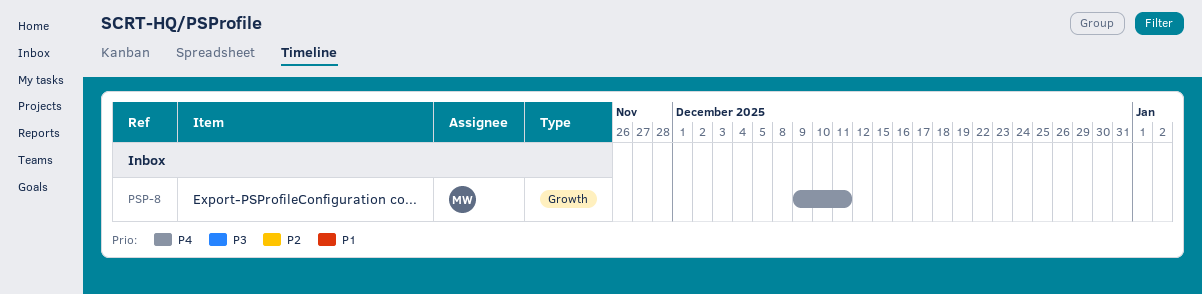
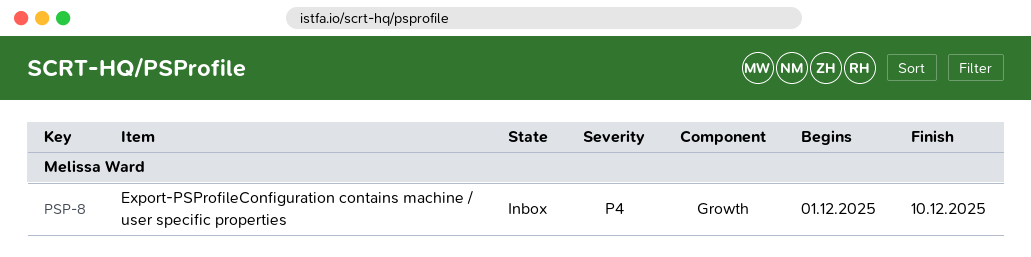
PSP-8, start: Dec 9 -> Dec 1
PSP-8, due: Dec 11 -> Dec 10

